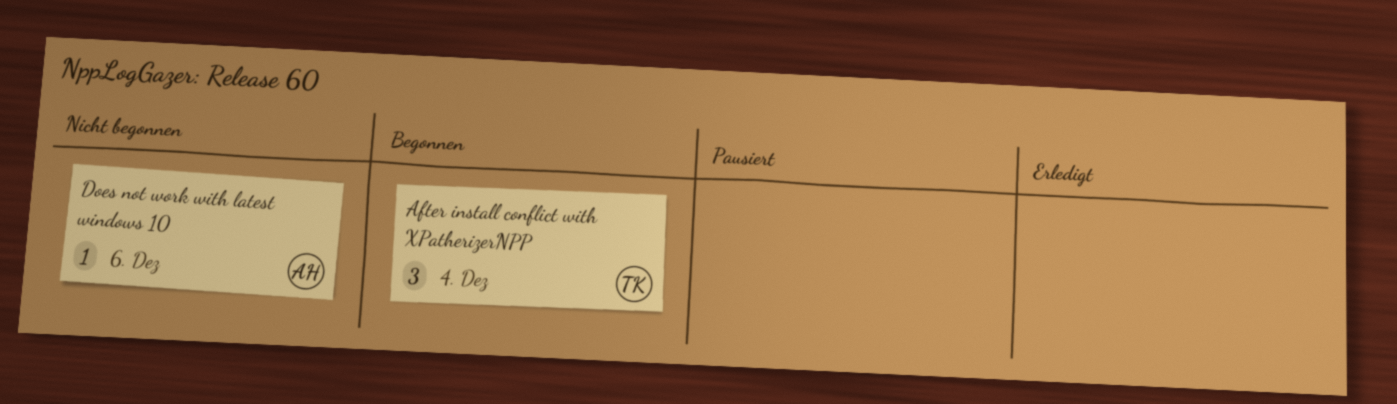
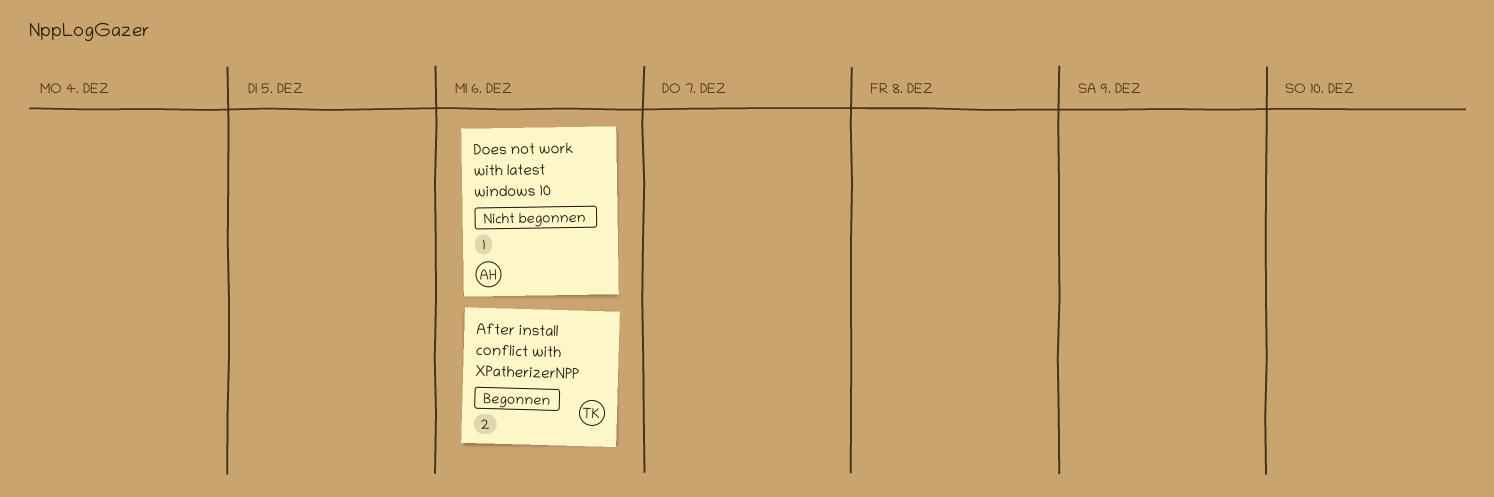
After install conflict with XPatherizerNPP, estimate: 3 -> 2
After install conflict with XPatherizerNPP, due: Dec 4 -> Dec 6

